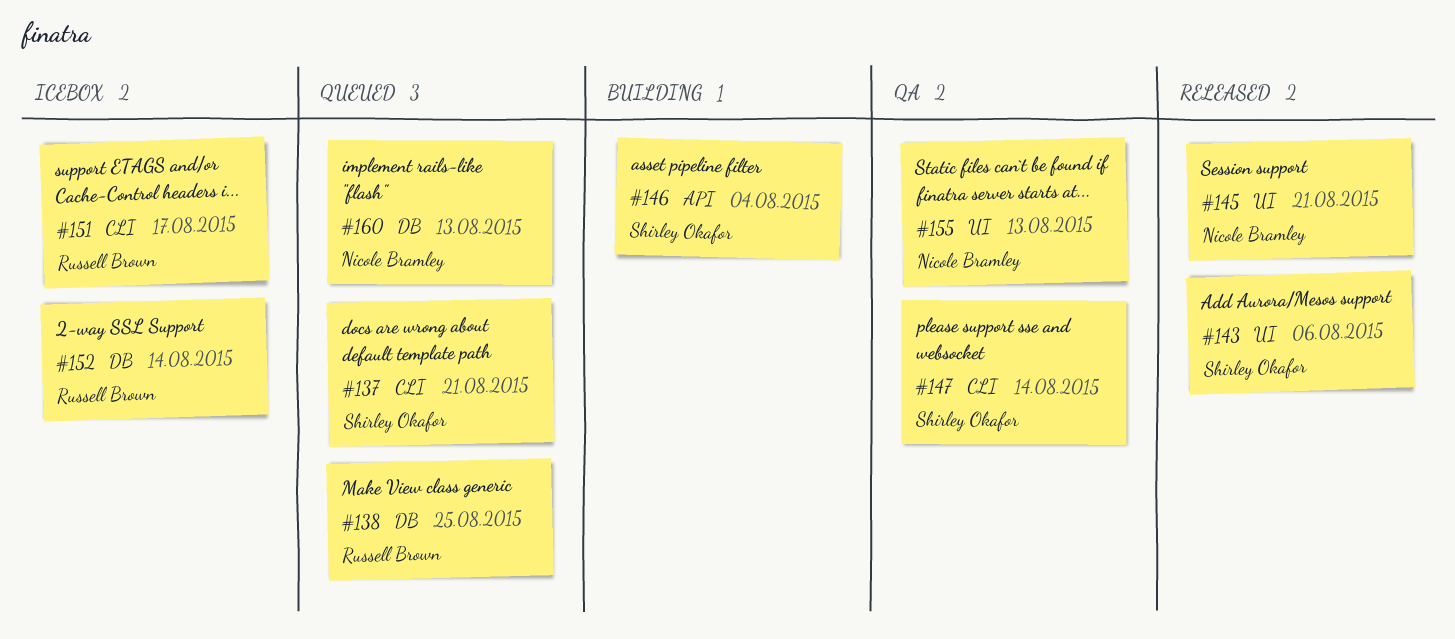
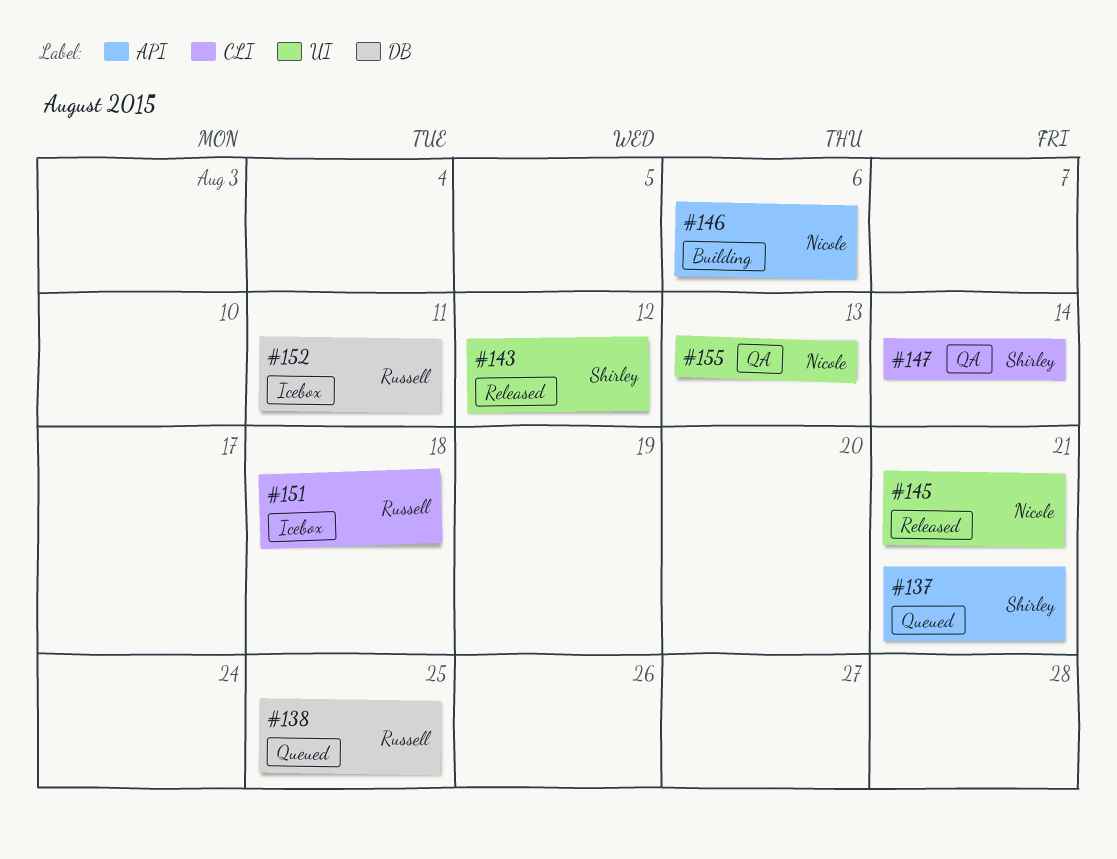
#137, label: CLI -> API
#143, due: Aug 6 -> Aug 12
#146, owner: Shirley Okafor -> Nicole Bramley
#146, due: Aug 4 -> Aug 6
#151, due: Aug 17 -> Aug 18
#152, due: Aug 14 -> Aug 11
#160: present -> none

